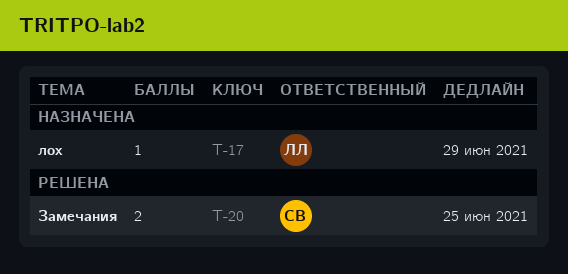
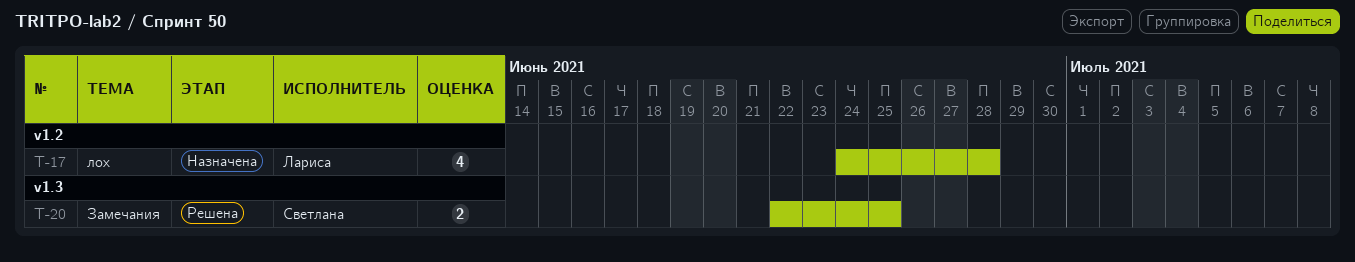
T-17, estimate: 1 -> 4
T-17, due: Jun 29 -> Jun 28

